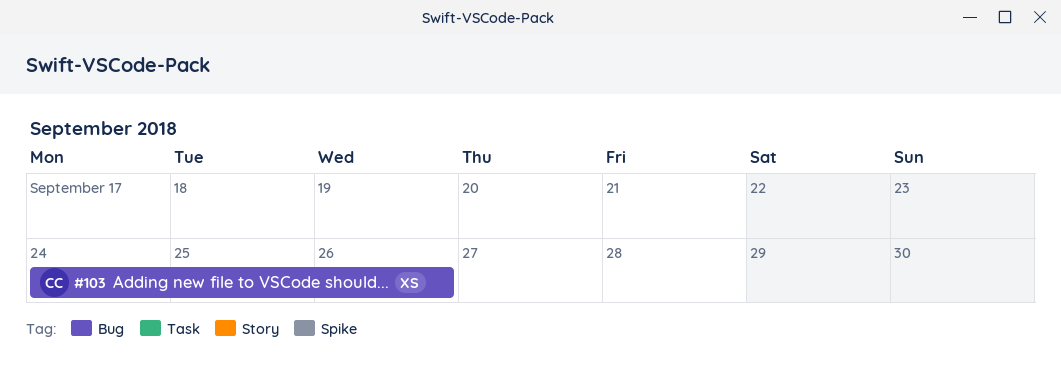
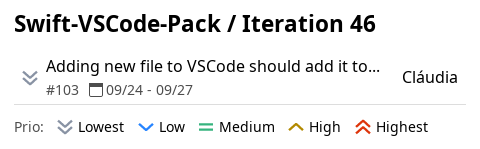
#103, due: Sep 26 -> Sep 27

